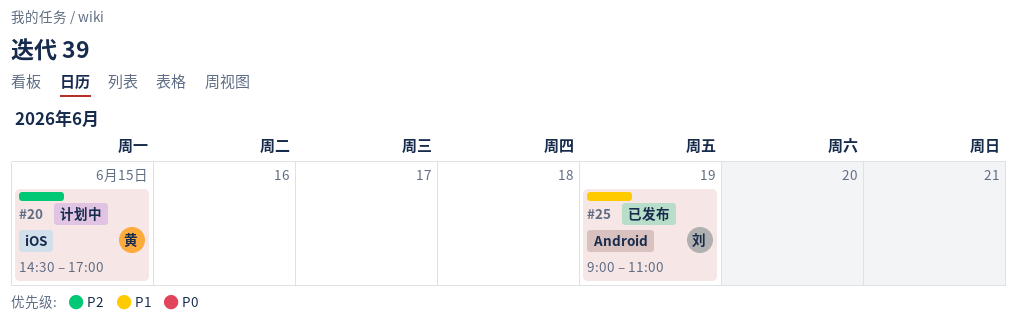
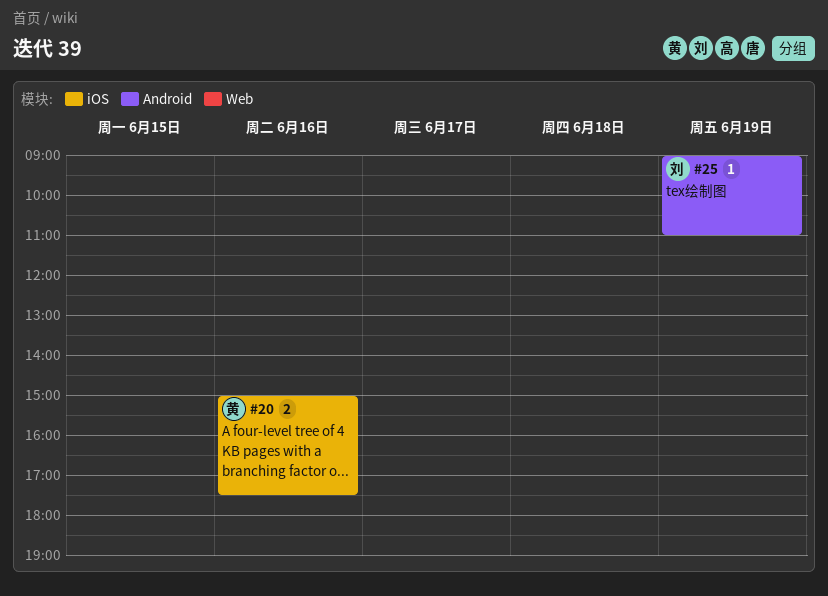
#20, day: Jun 15 -> Jun 16
#20, begins: 14:30 -> 15:00
#20, ends: 17:00 -> 17:30

